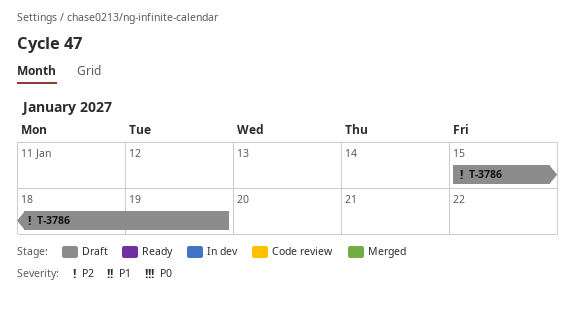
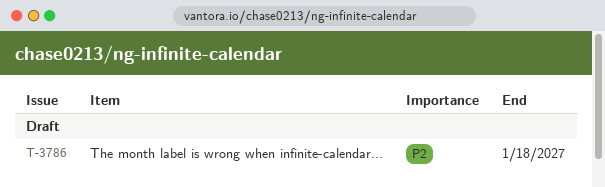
T-3786, due: Jan 19 -> Jan 18

